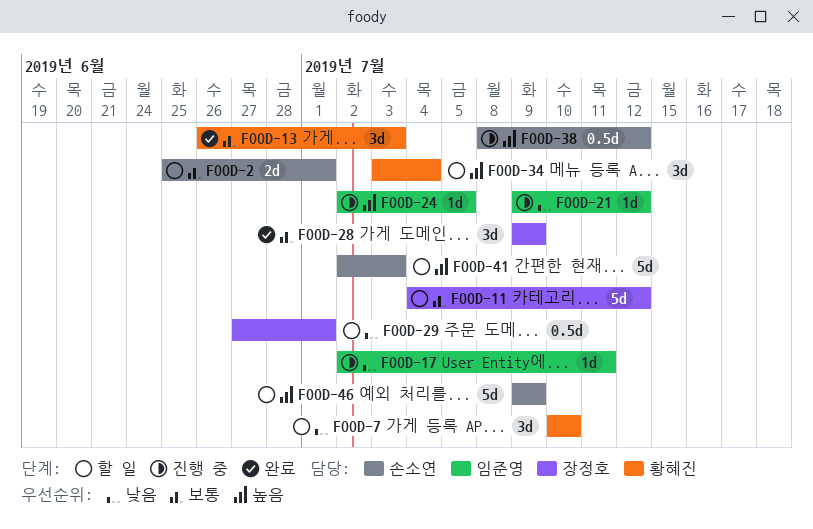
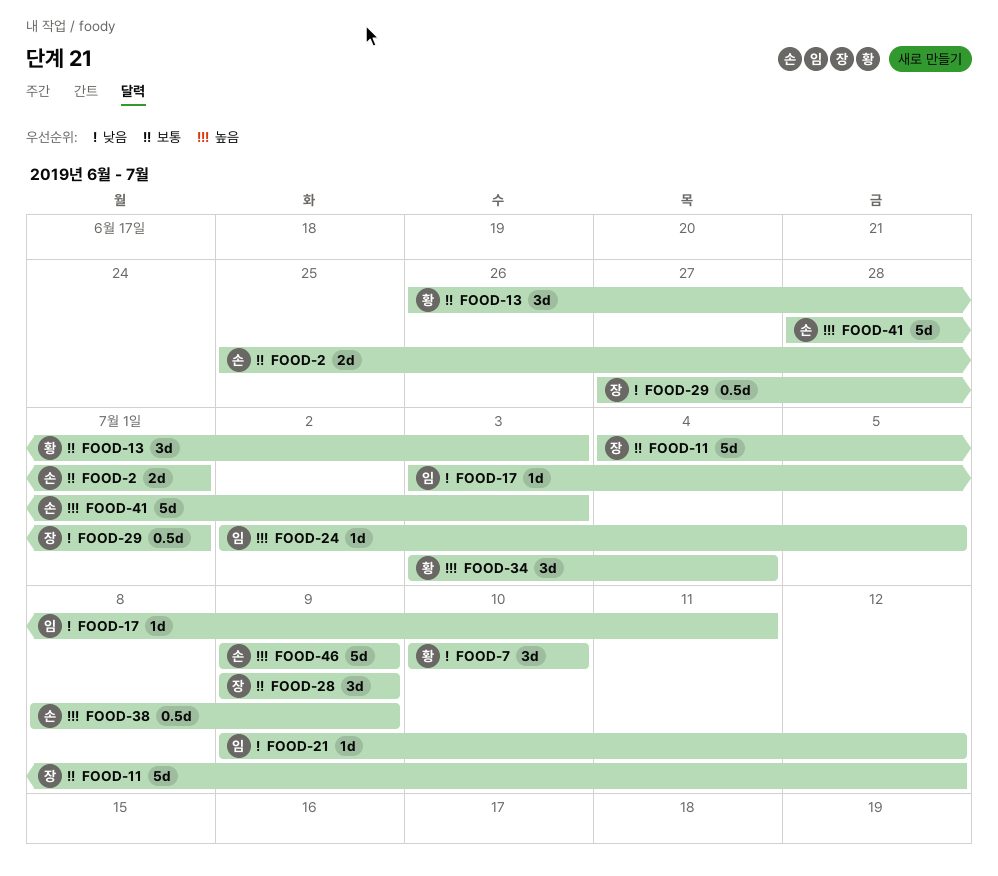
FOOD-17, start: Jul 2 -> Jul 3
FOOD-38, due: Jul 12 -> Jul 9
FOOD-41, start: Jul 2 -> Jun 28

